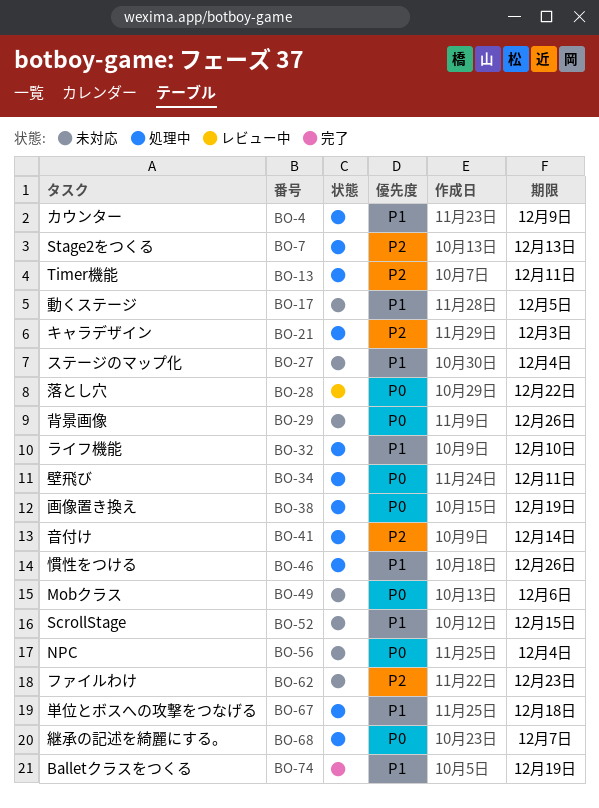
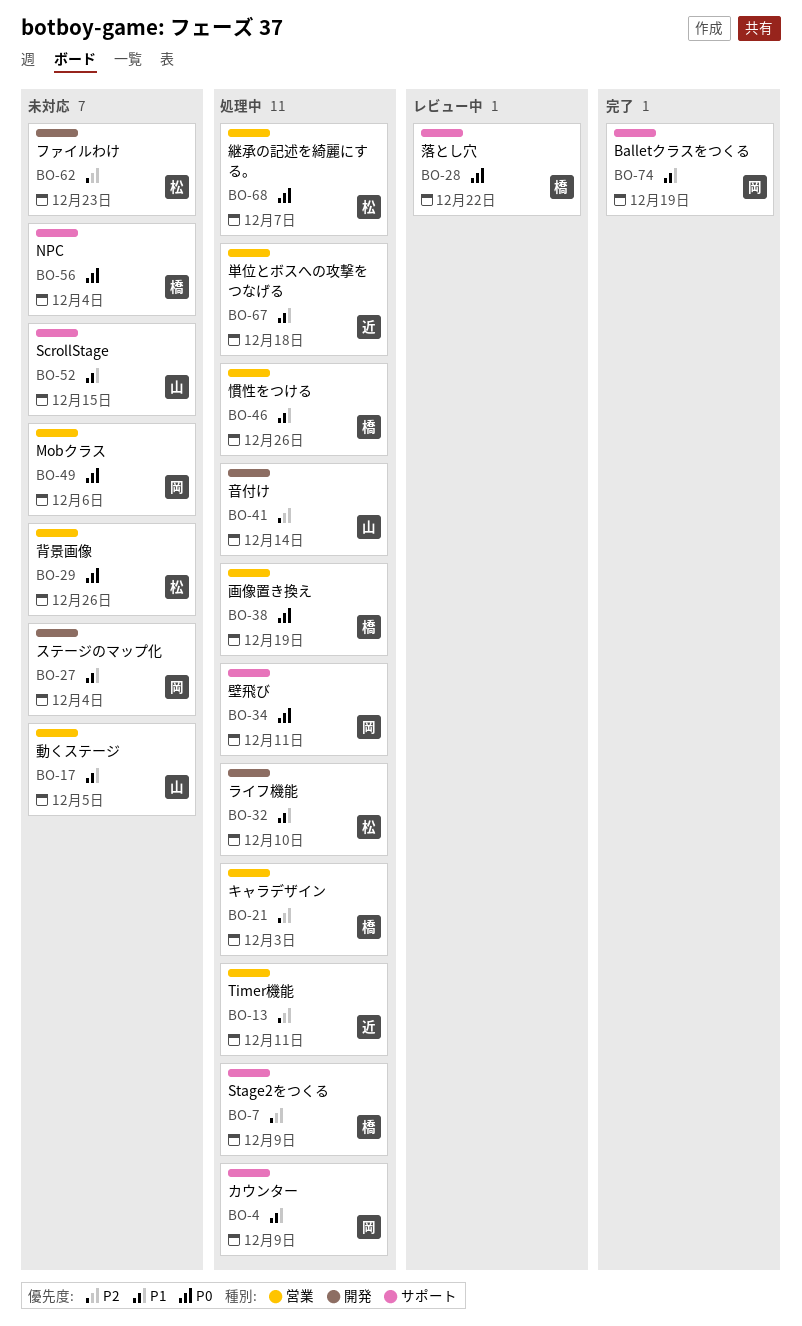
BO-7, due: Dec 13 -> Dec 9

